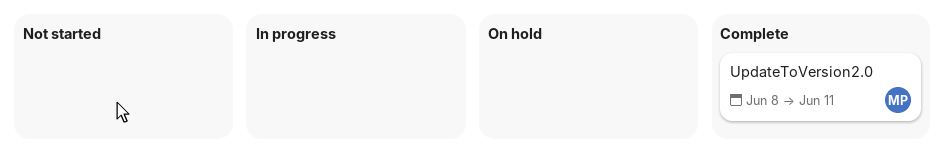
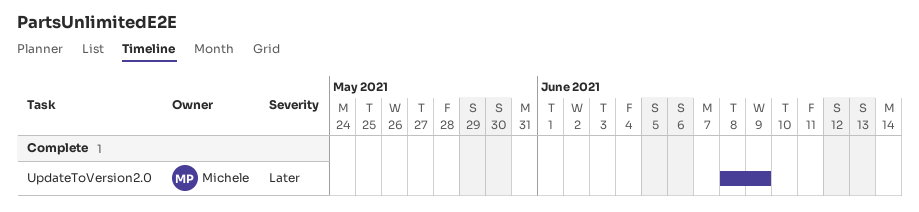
UpdateToVersion2.0, due: Jun 11 -> Jun 9

